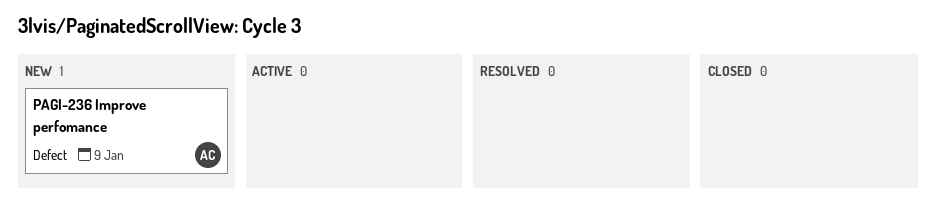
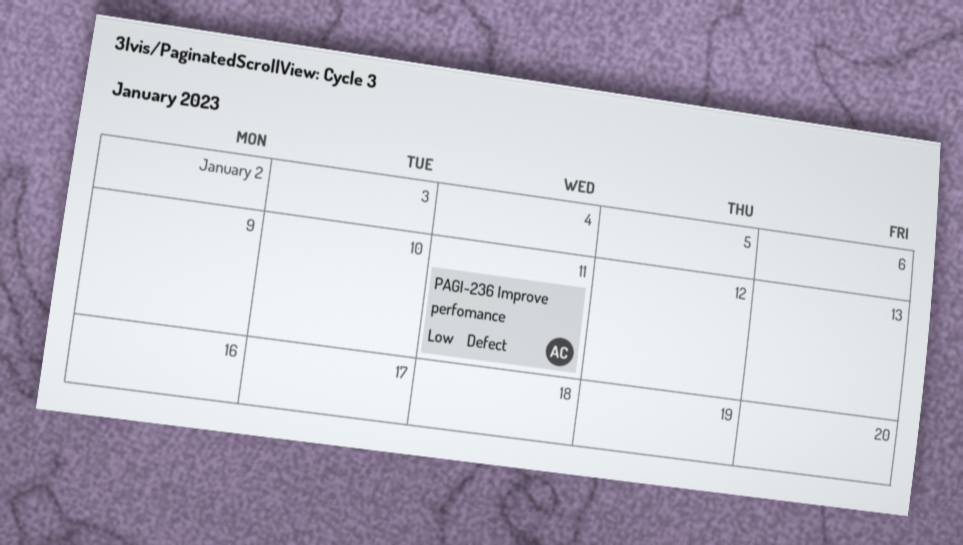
PAGI-236, due: Jan 9 -> Jan 11

